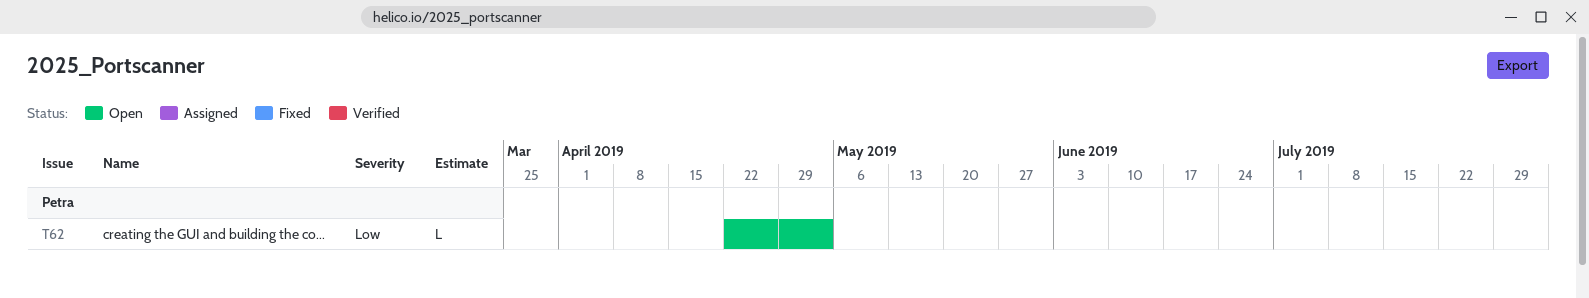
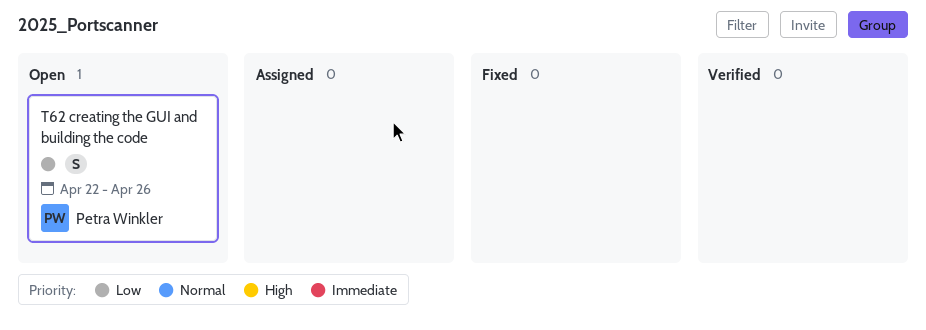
T62, estimate: L -> S
T62, due: May 3 -> Apr 26

